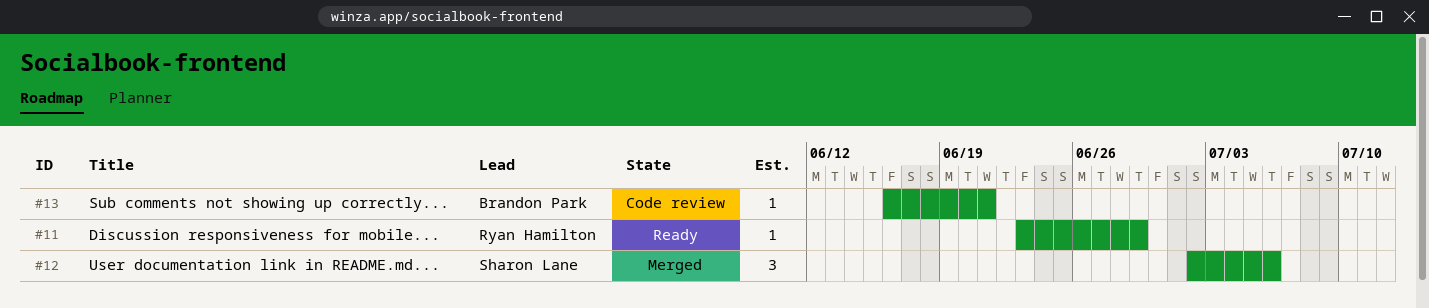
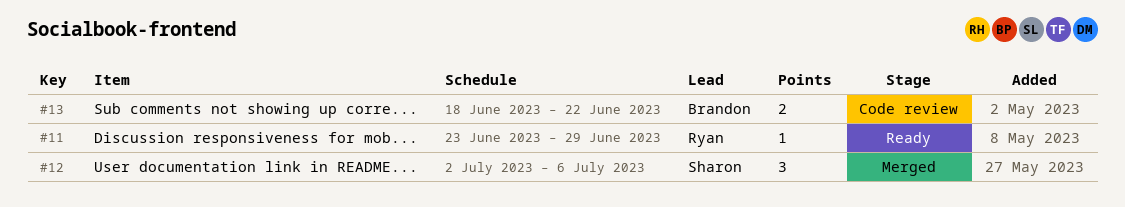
#13, estimate: 1 -> 2
#13, start: Jun 16 -> Jun 18
#13, due: Jun 21 -> Jun 22

